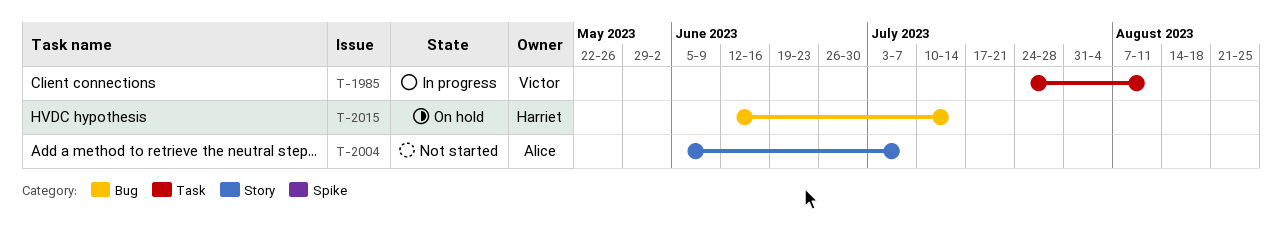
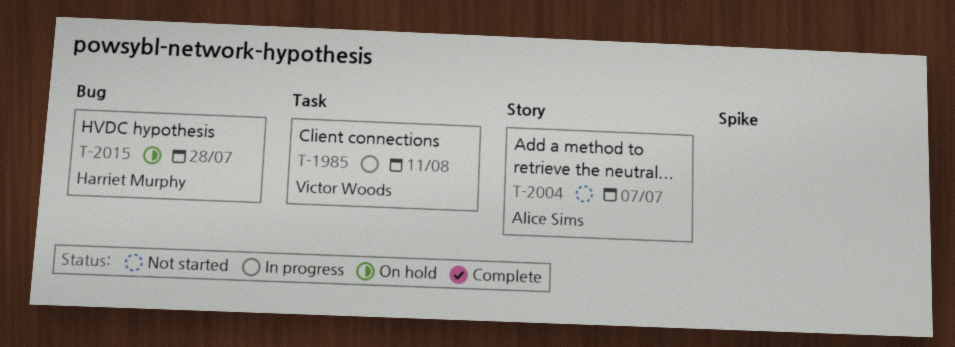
T-2015, due: Jul 14 -> Jul 28

